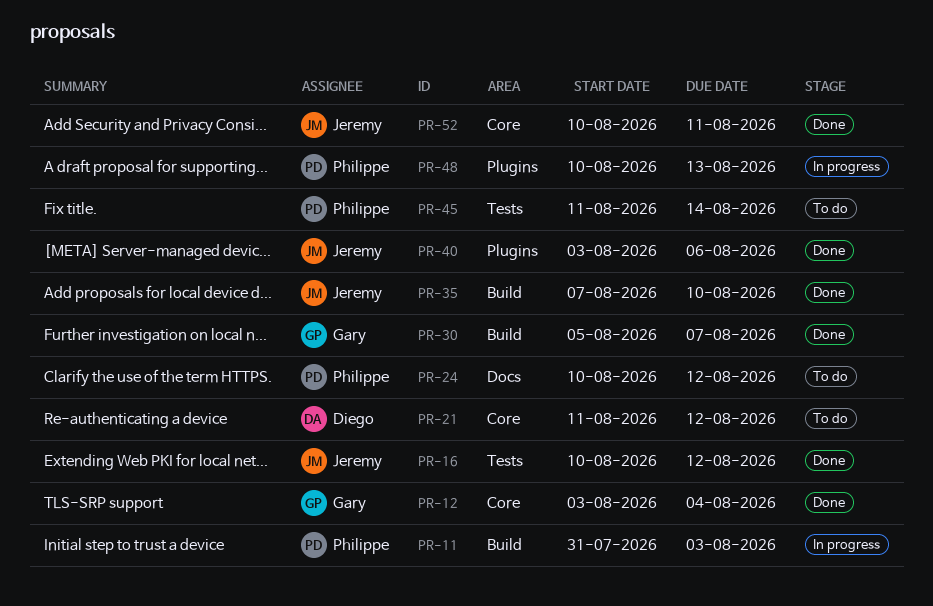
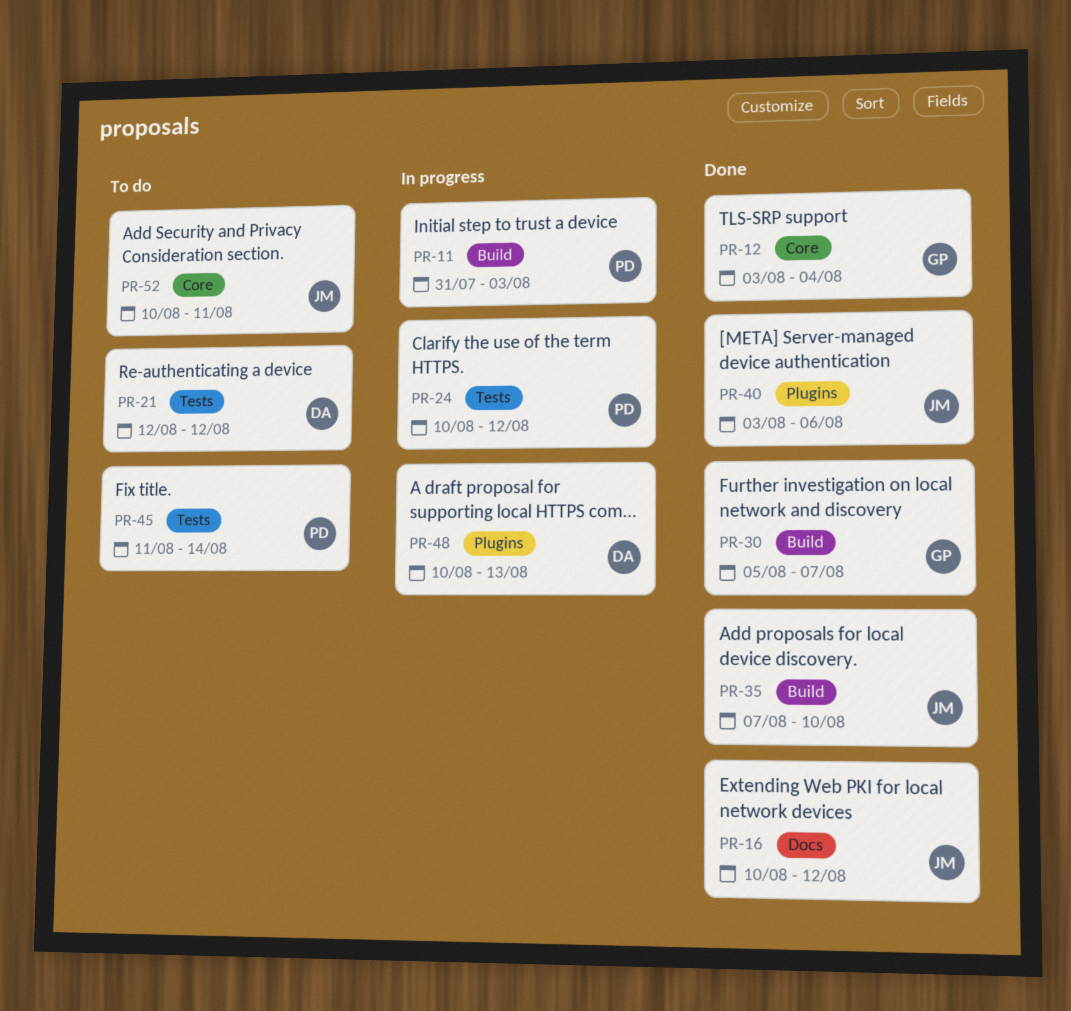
PR-16, label: Tests -> Docs
PR-21, label: Core -> Tests
PR-21, start: Aug 11 -> Aug 12
PR-24, status: To do -> In progress
PR-24, label: Docs -> Tests
PR-48, owner: Philippe -> Diego
PR-52, status: Done -> To do

